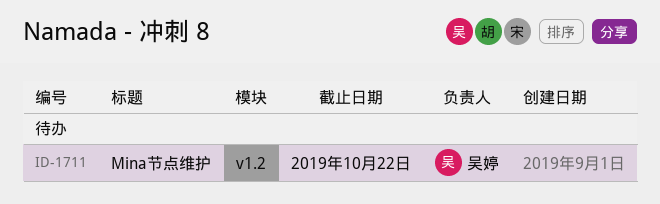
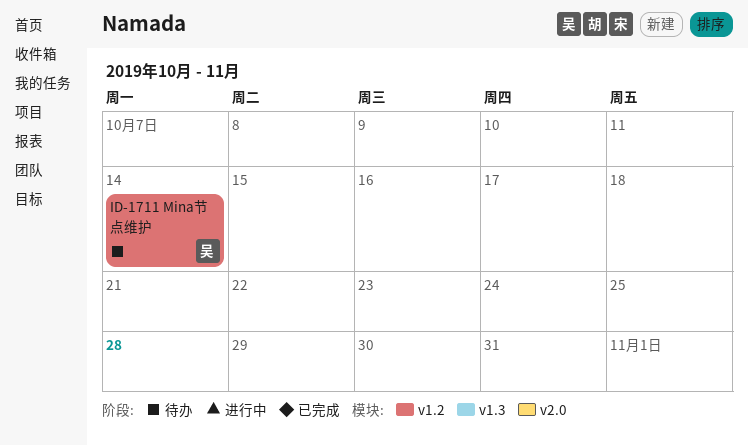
ID-1711, due: Oct 22 -> Oct 14

